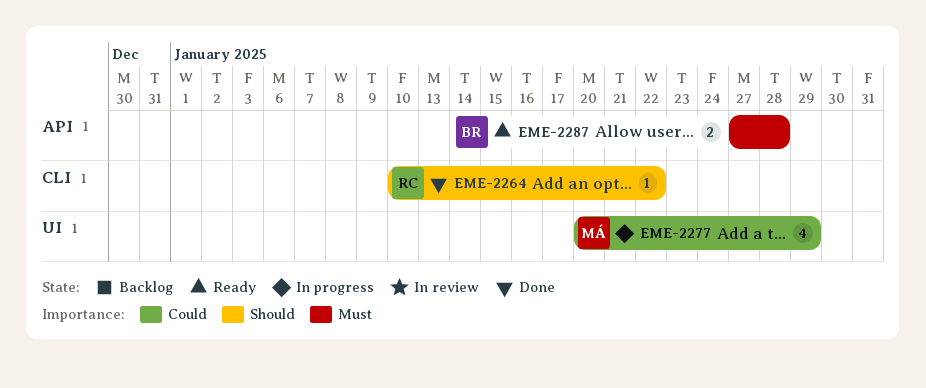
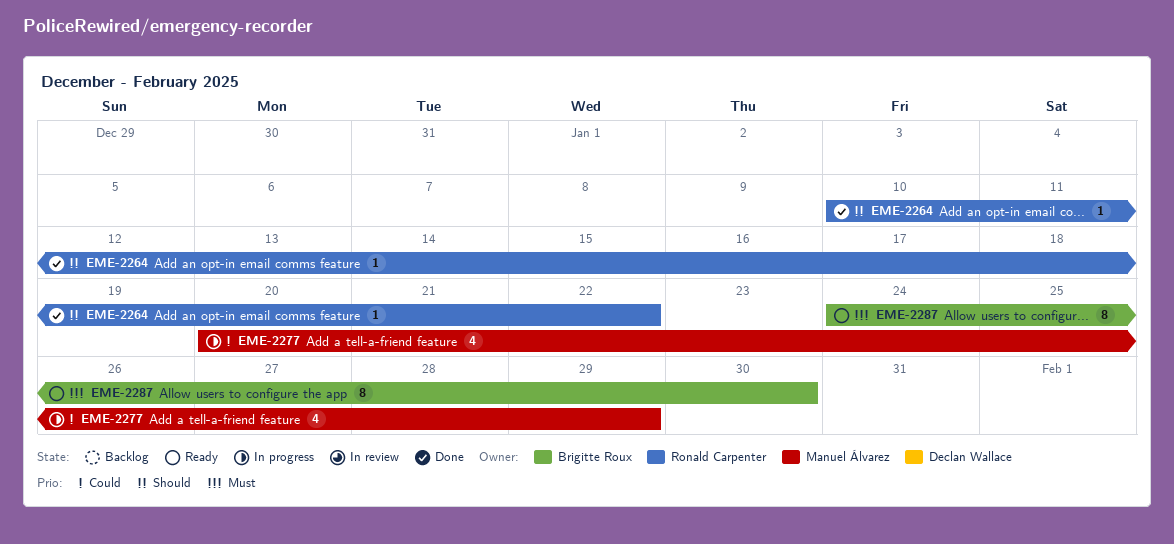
EME-2287, estimate: 2 -> 8
EME-2287, start: Jan 27 -> Jan 24
EME-2287, due: Jan 28 -> Jan 30

